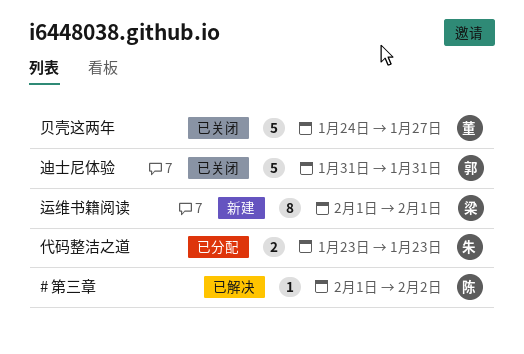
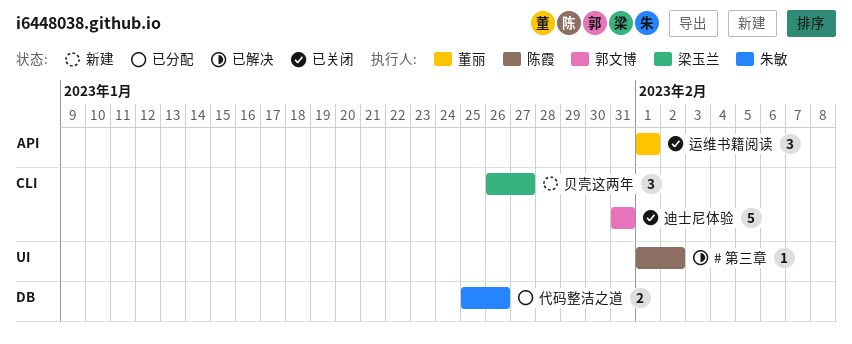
代码整洁之道, start: Jan 23 -> Jan 25
代码整洁之道, due: Jan 23 -> Jan 26
贝壳这两年, status: 已关闭 -> 新建
贝壳这两年, owner: 董丽 -> 梁玉兰
贝壳这两年, estimate: 5 -> 3
贝壳这两年, start: Jan 24 -> Jan 26
运维书籍阅读, status: 新建 -> 已关闭
运维书籍阅读, owner: 梁玉兰 -> 董丽
运维书籍阅读, estimate: 8 -> 3

